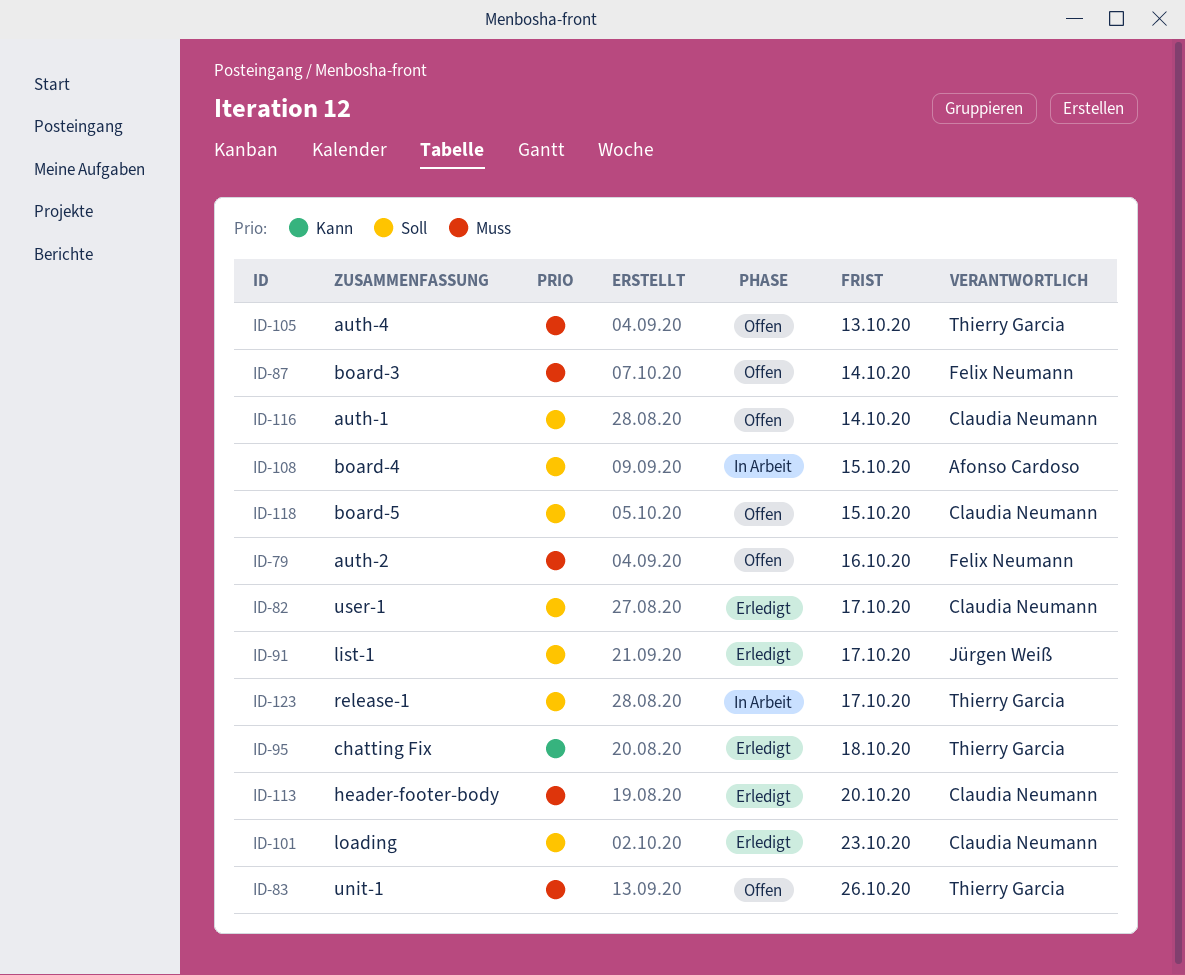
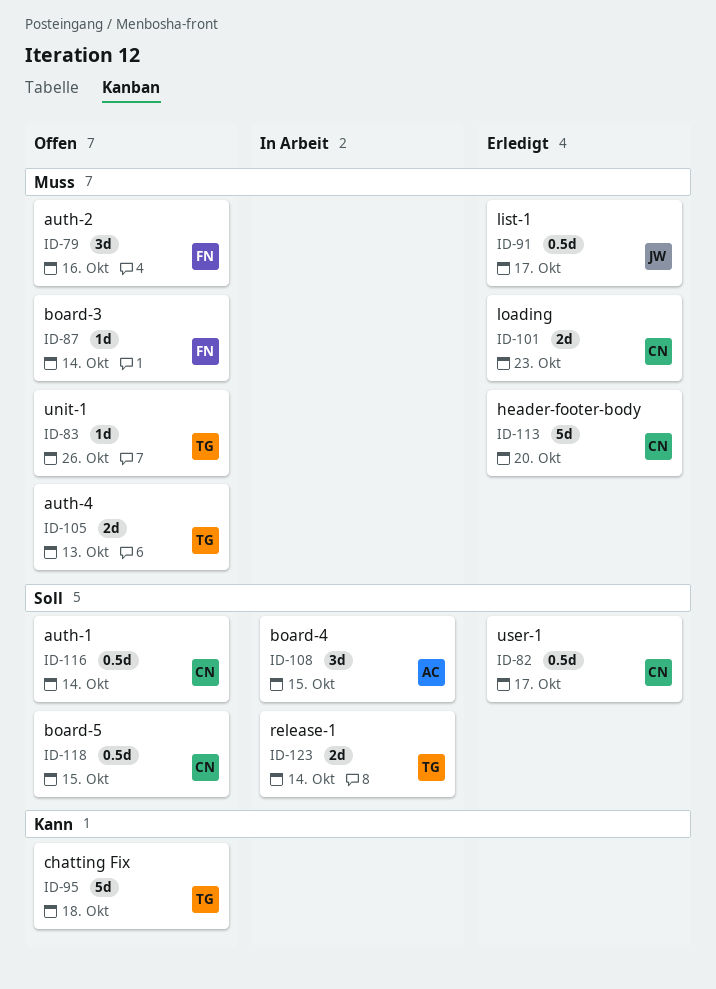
ID-91, priority: Soll -> Muss
ID-95, status: Erledigt -> Offen
ID-101, priority: Soll -> Muss
ID-123, due: Oct 17 -> Oct 14

